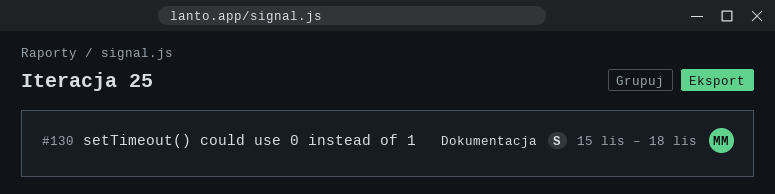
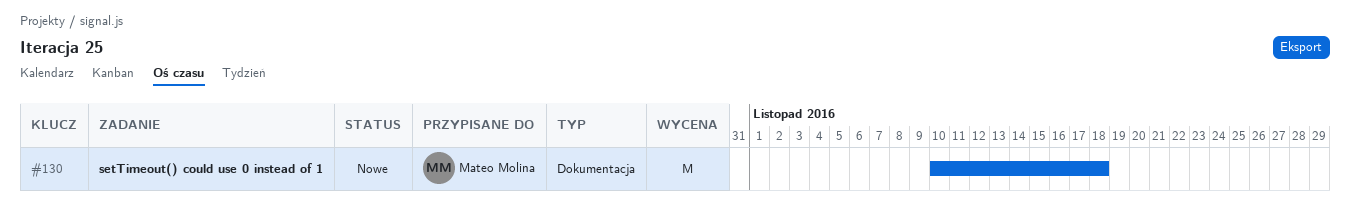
#130, estimate: S -> M
#130, start: Nov 15 -> Nov 10

